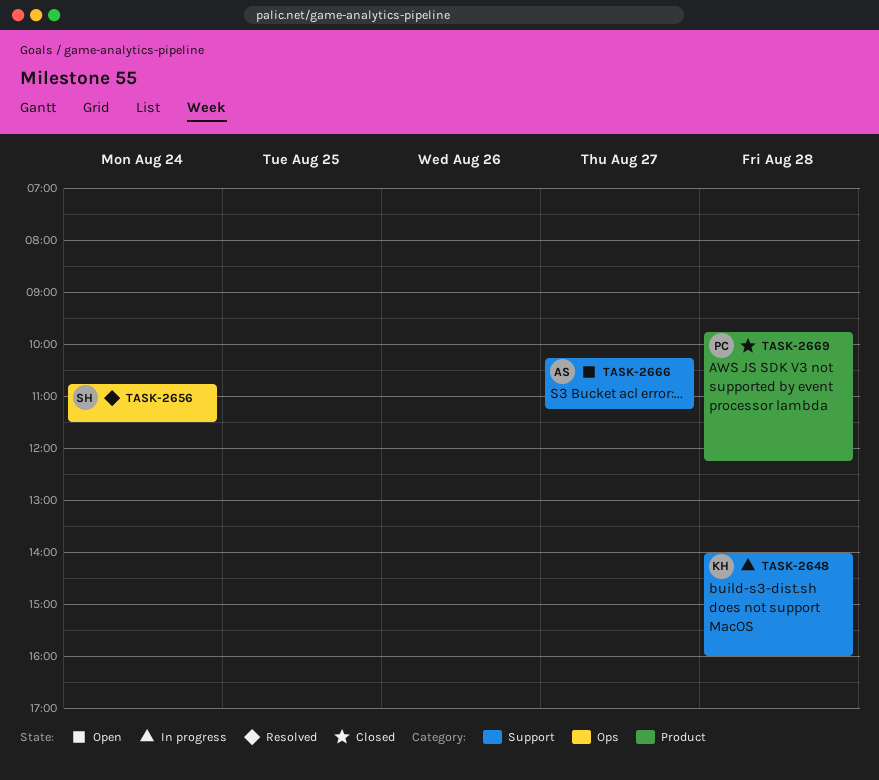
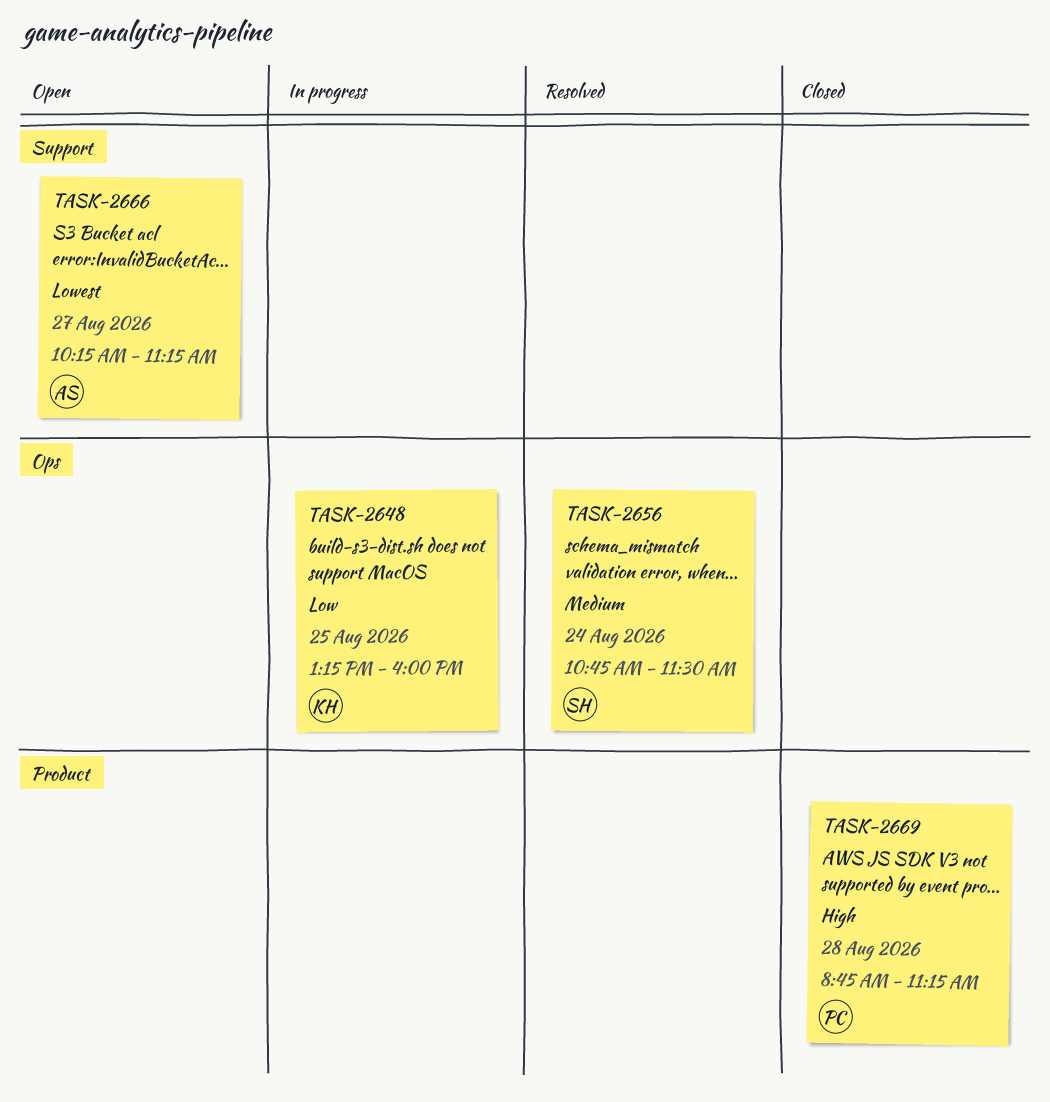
TASK-2648, label: Support -> Ops
TASK-2648, day: Aug 28 -> Aug 25
TASK-2648, begins: 14:00 -> 13:15
TASK-2669, begins: 09:45 -> 08:45
TASK-2669, ends: 12:15 -> 11:15

